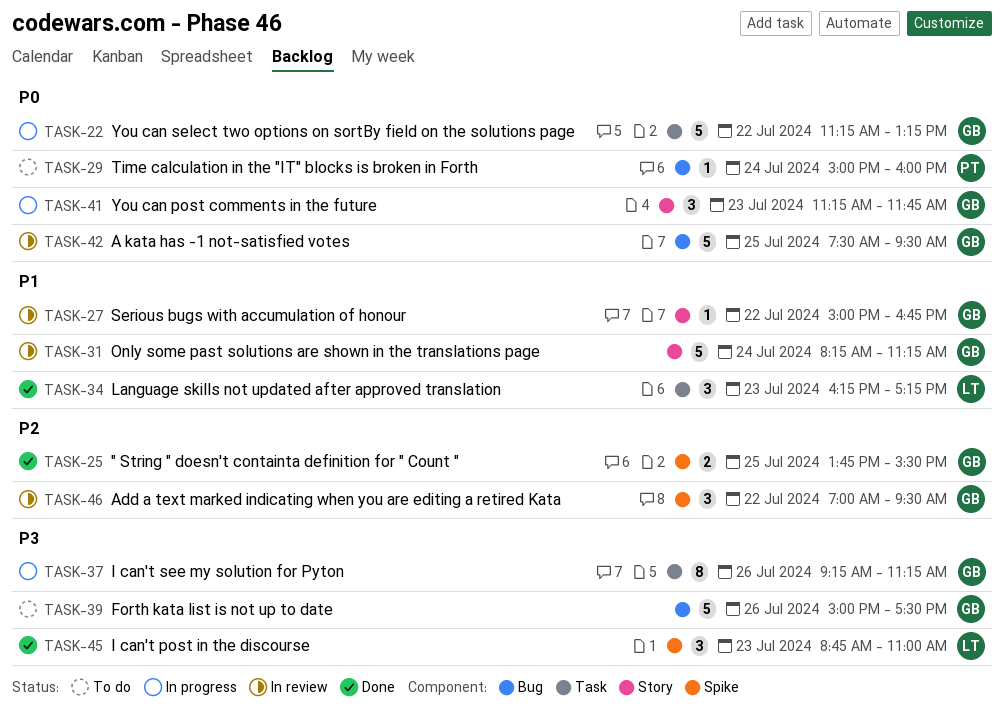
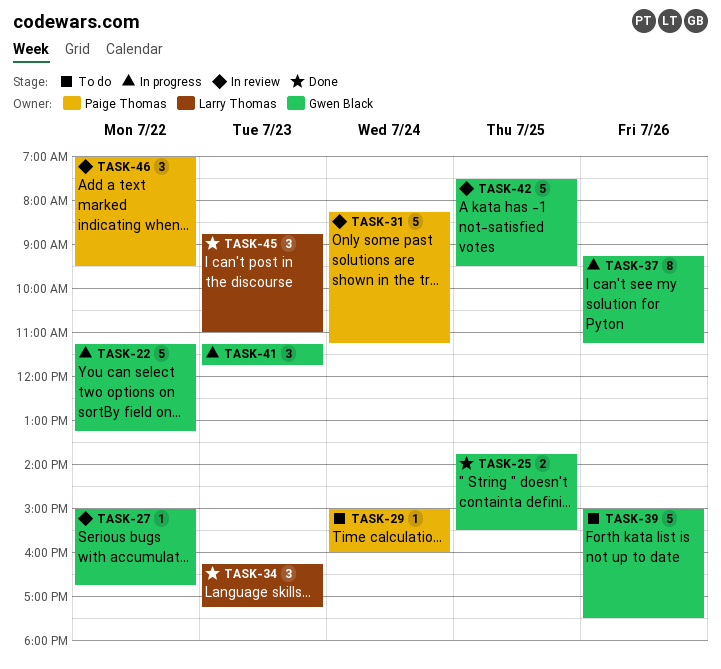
TASK-31, owner: Gwen Black -> Paige Thomas
TASK-46, owner: Gwen Black -> Paige Thomas

